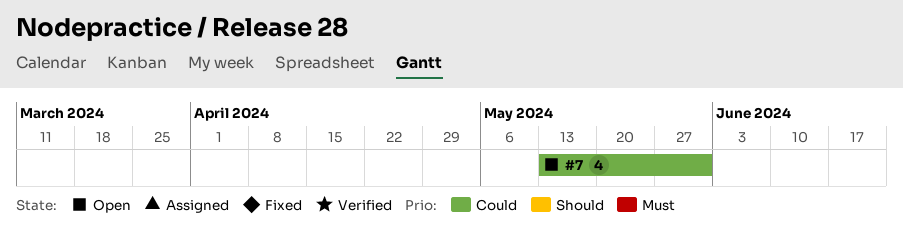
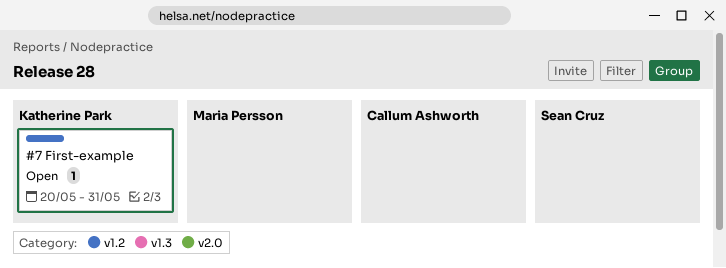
#7, estimate: 4 -> 1
#7, start: May 13 -> May 20

